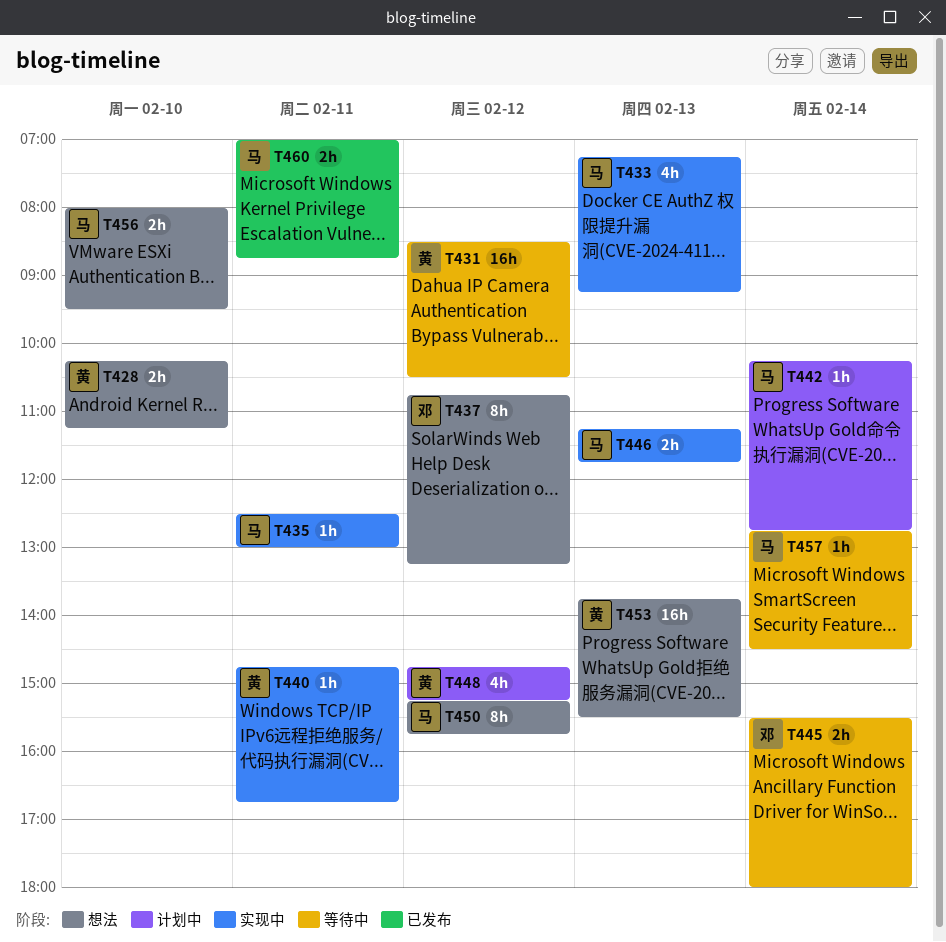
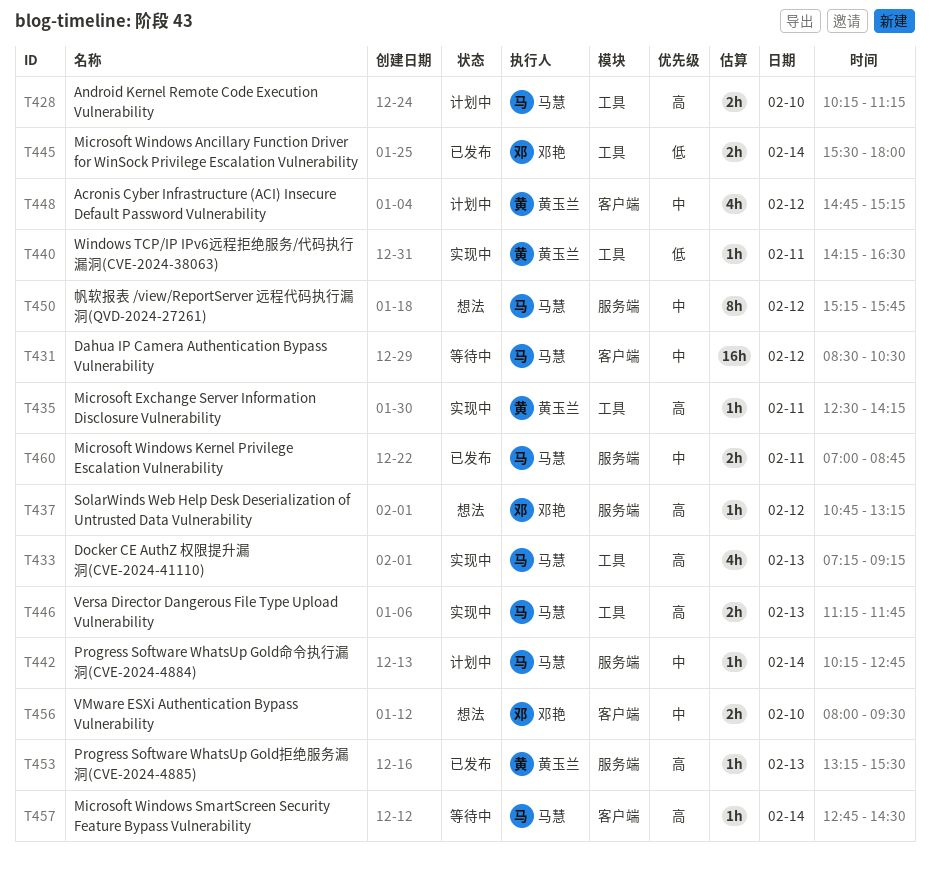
T428, status: 想法 -> 计划中
T428, owner: 黄玉兰 -> 马慧
T431, owner: 黄玉兰 -> 马慧
T435, owner: 马慧 -> 黄玉兰
T435, ends: 13:00 -> 14:15
T437, estimate: 8h -> 1h
T440, begins: 14:45 -> 14:15
T440, ends: 16:45 -> 16:30
T445, status: 等待中 -> 已发布
T453, status: 想法 -> 已发布
T453, estimate: 16h -> 1h
T453, begins: 13:45 -> 13:15
T456, owner: 马慧 -> 邓艳

